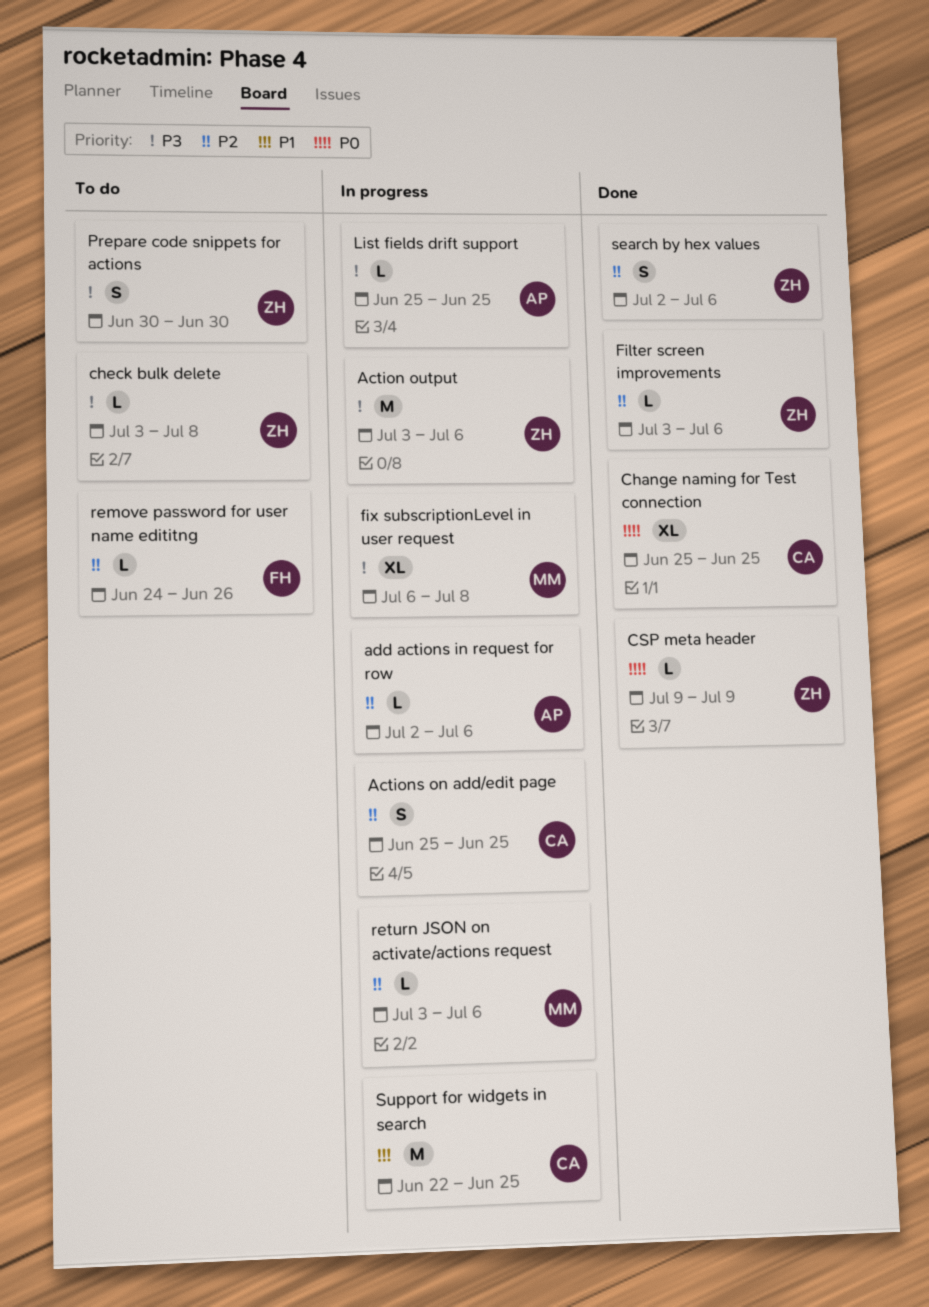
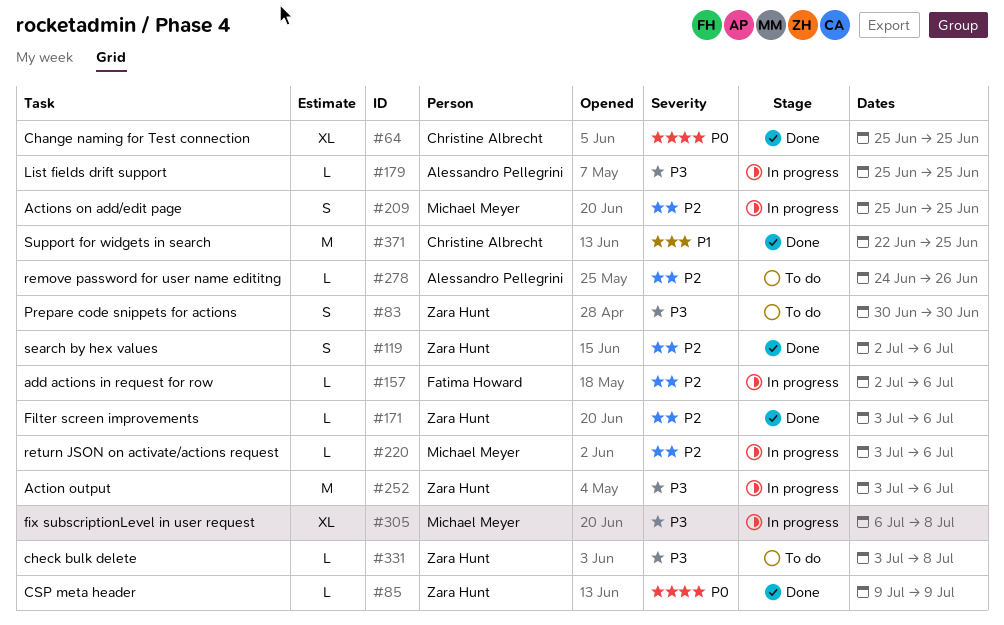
Actions on add/edit page, owner: Christine Albrecht -> Michael Meyer
add actions in request for row, owner: Alessandro Pellegrini -> Fatima Howard
remove password for user name edititng, owner: Fatima Howard -> Alessandro Pellegrini
Support for widgets in search, status: In progress -> Done

